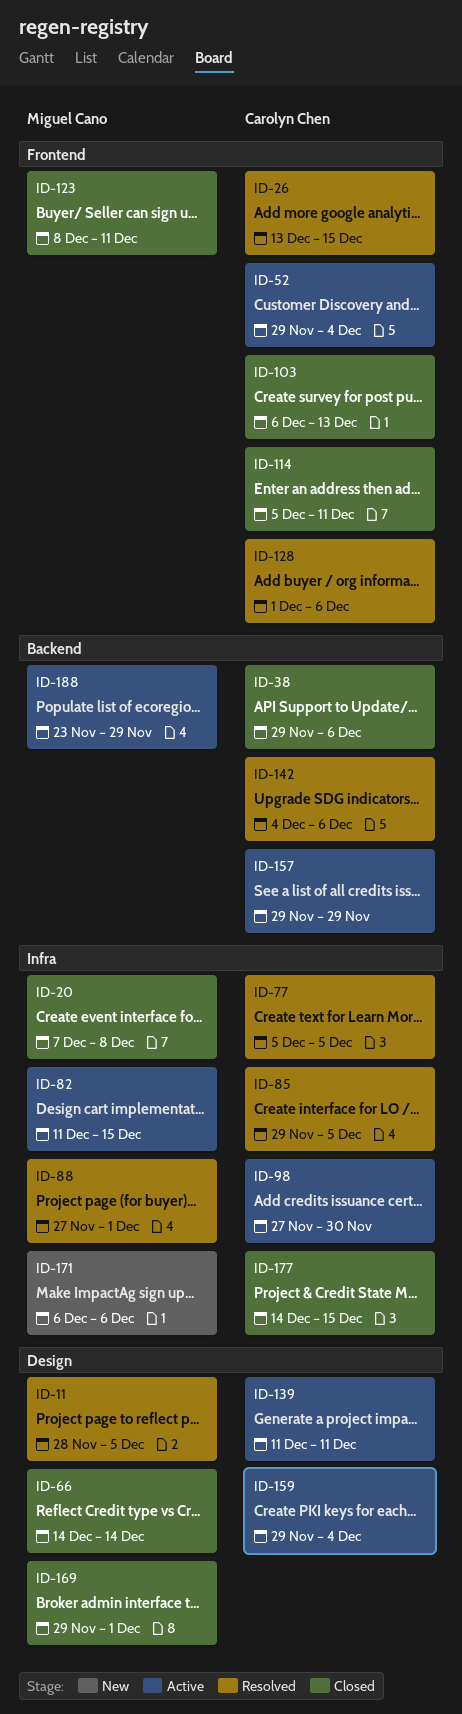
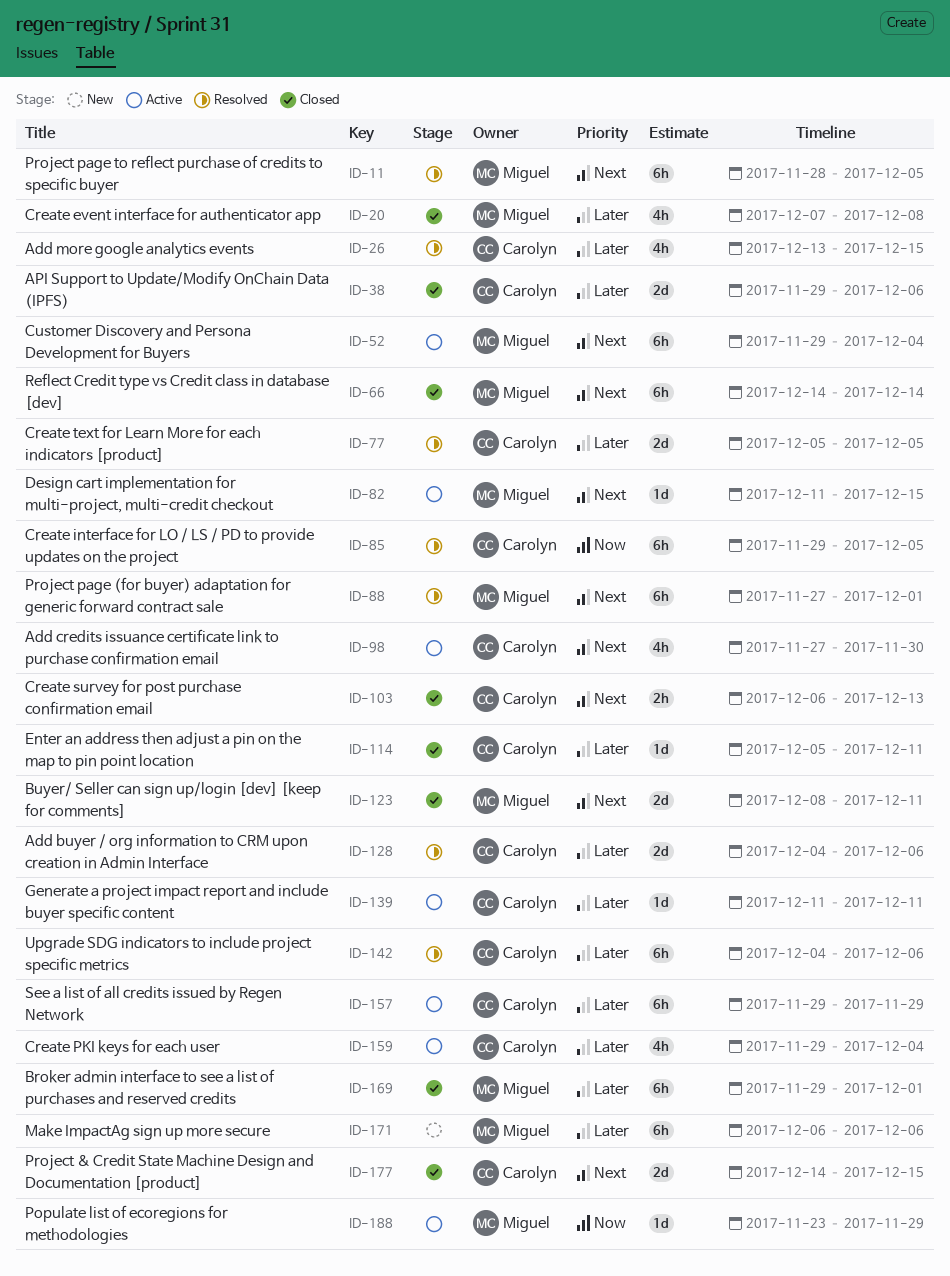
ID-52, owner: Carolyn Chen -> Miguel Cano
ID-128, start: Dec 1 -> Dec 4

